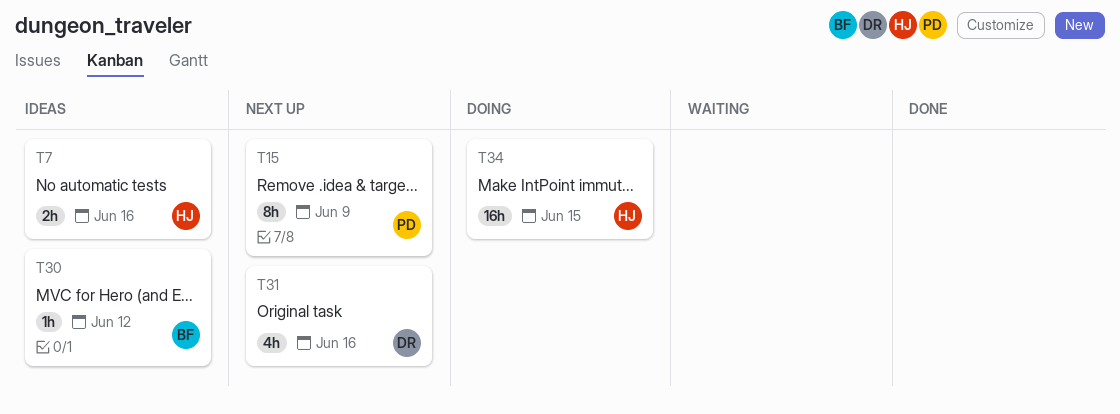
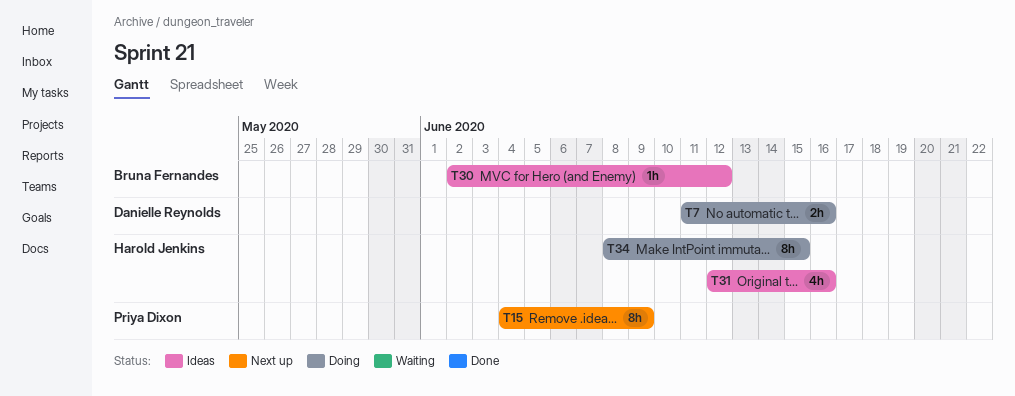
T7, status: Ideas -> Doing
T7, owner: Harold Jenkins -> Danielle Reynolds
T31, status: Next up -> Ideas
T31, owner: Danielle Reynolds -> Harold Jenkins
T34, estimate: 16h -> 8h

